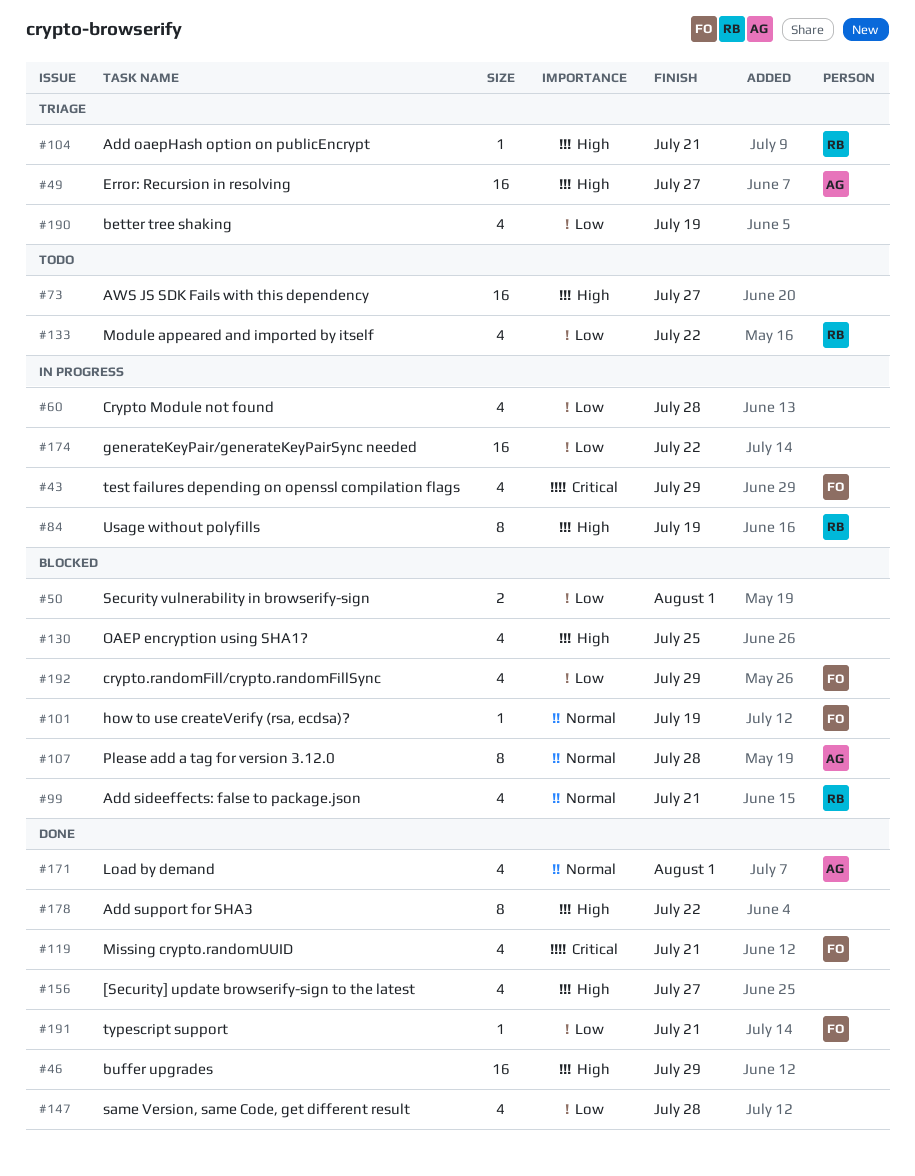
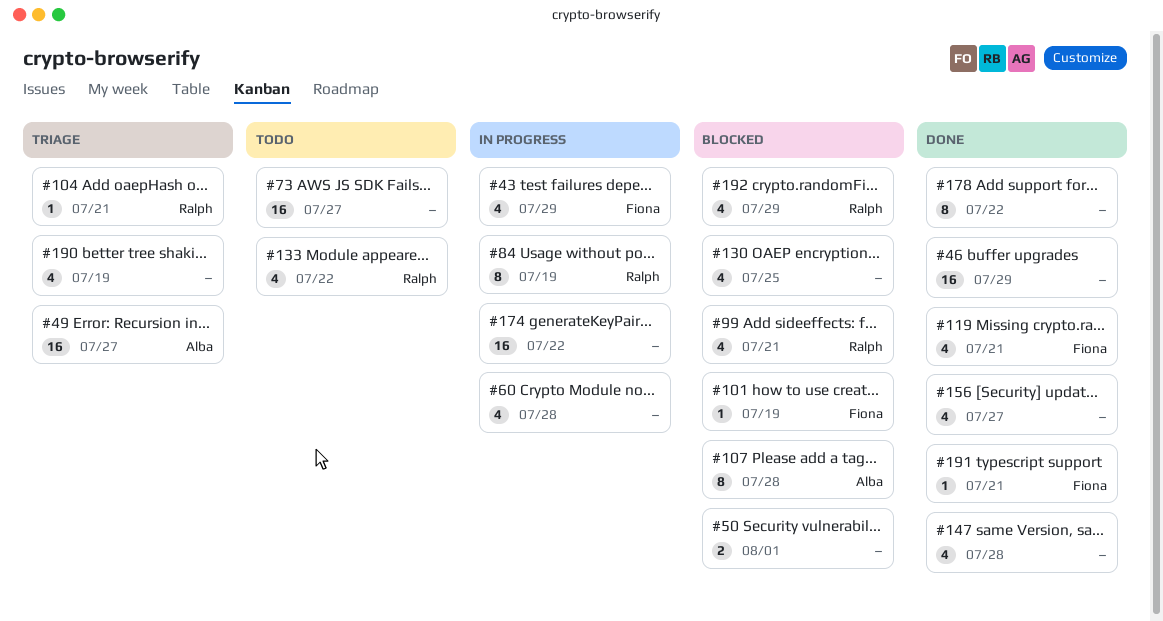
#171: present -> none
#192, owner: Fiona -> Ralph

